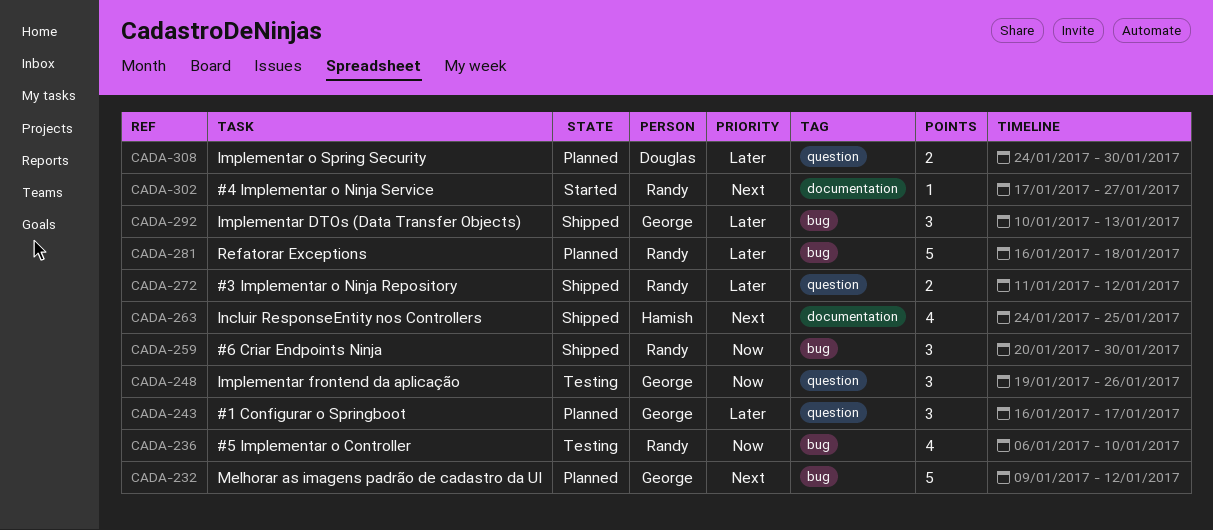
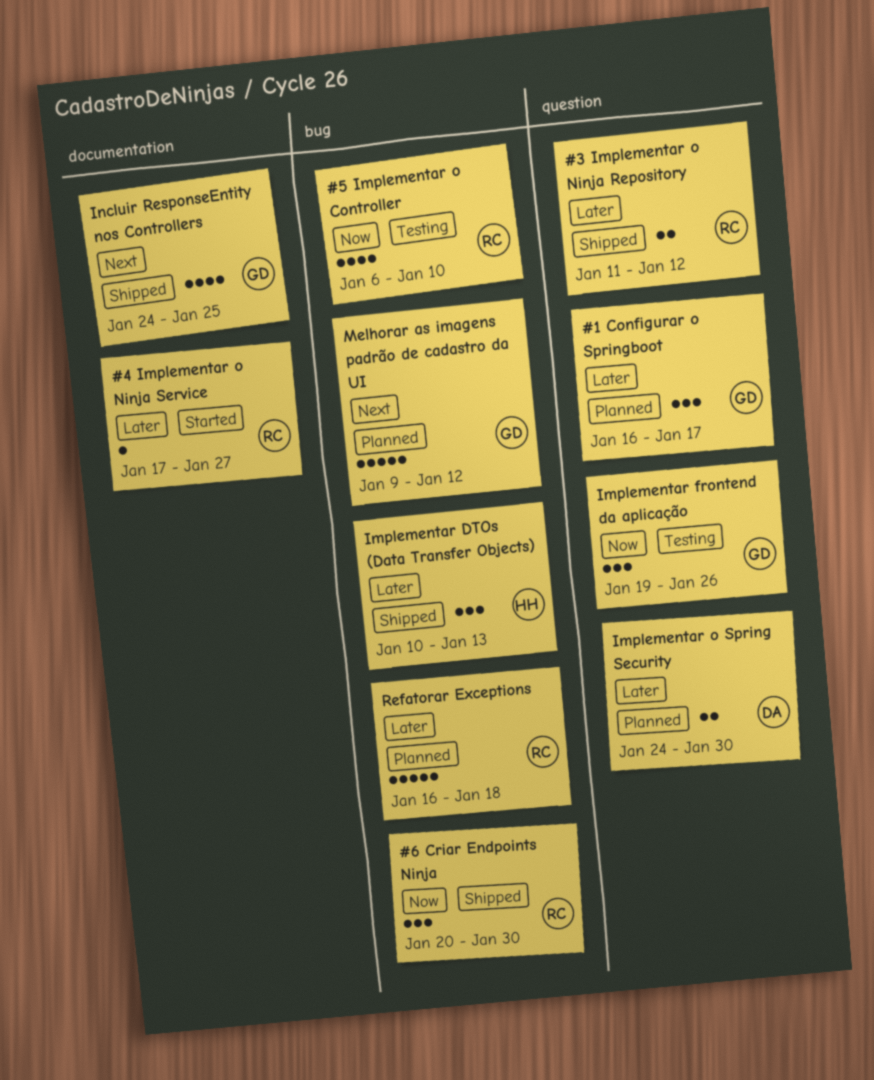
#4 Implementar o Ninja Service, priority: Next -> Later
Implementar DTOs (Data Transfer Objects), owner: George -> Hamish
Incluir ResponseEntity nos Controllers, owner: Hamish -> George

